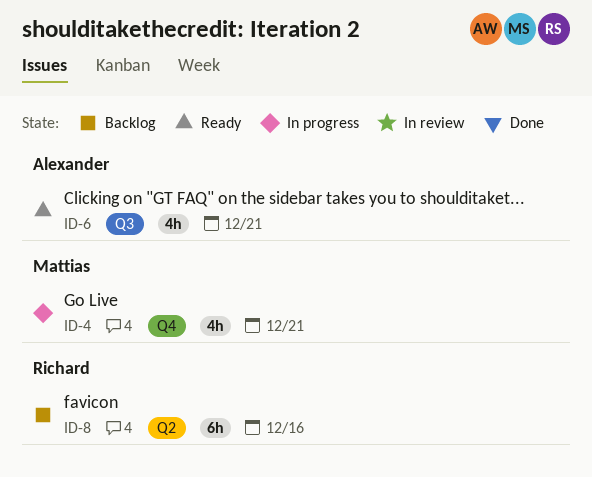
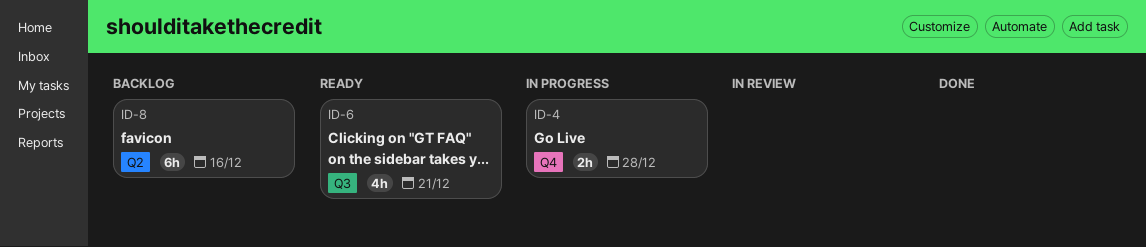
ID-4, estimate: 4h -> 2h
ID-4, due: Dec 21 -> Dec 28

